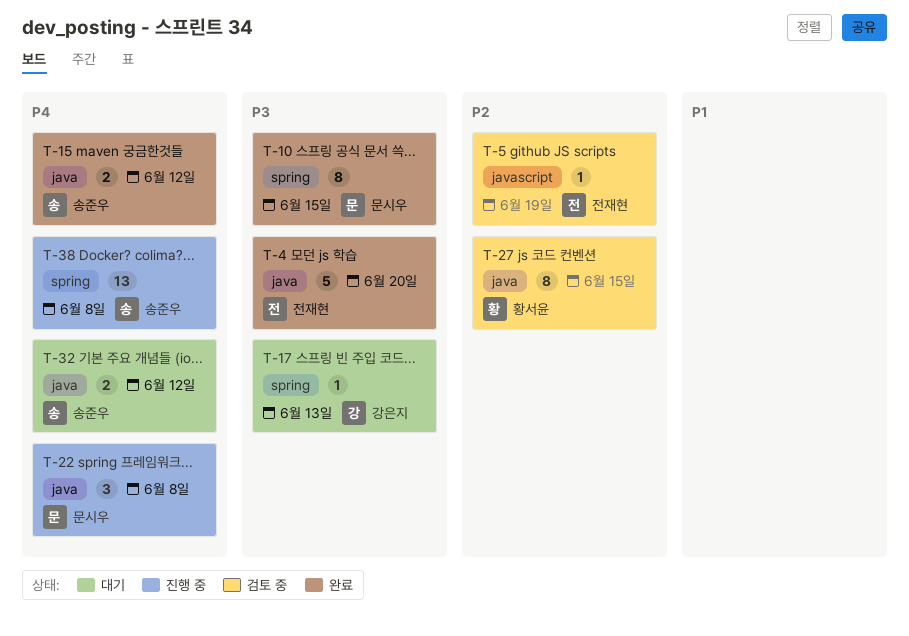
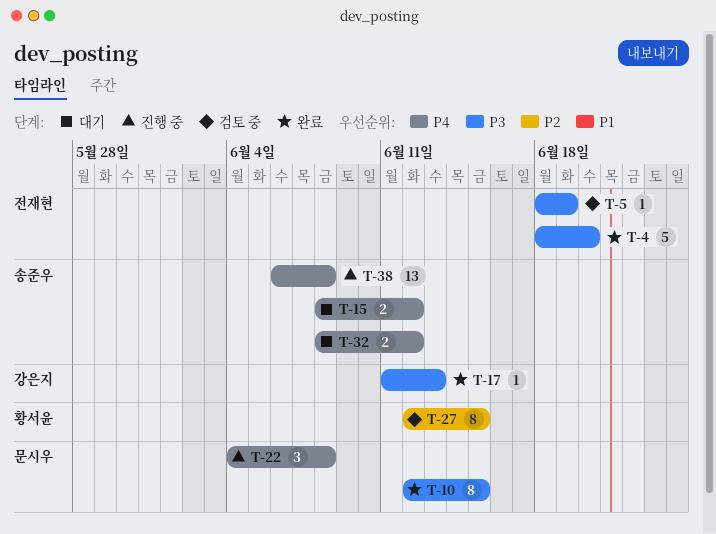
T-5, priority: P2 -> P3
T-15, status: 완료 -> 대기
T-17, status: 대기 -> 완료

